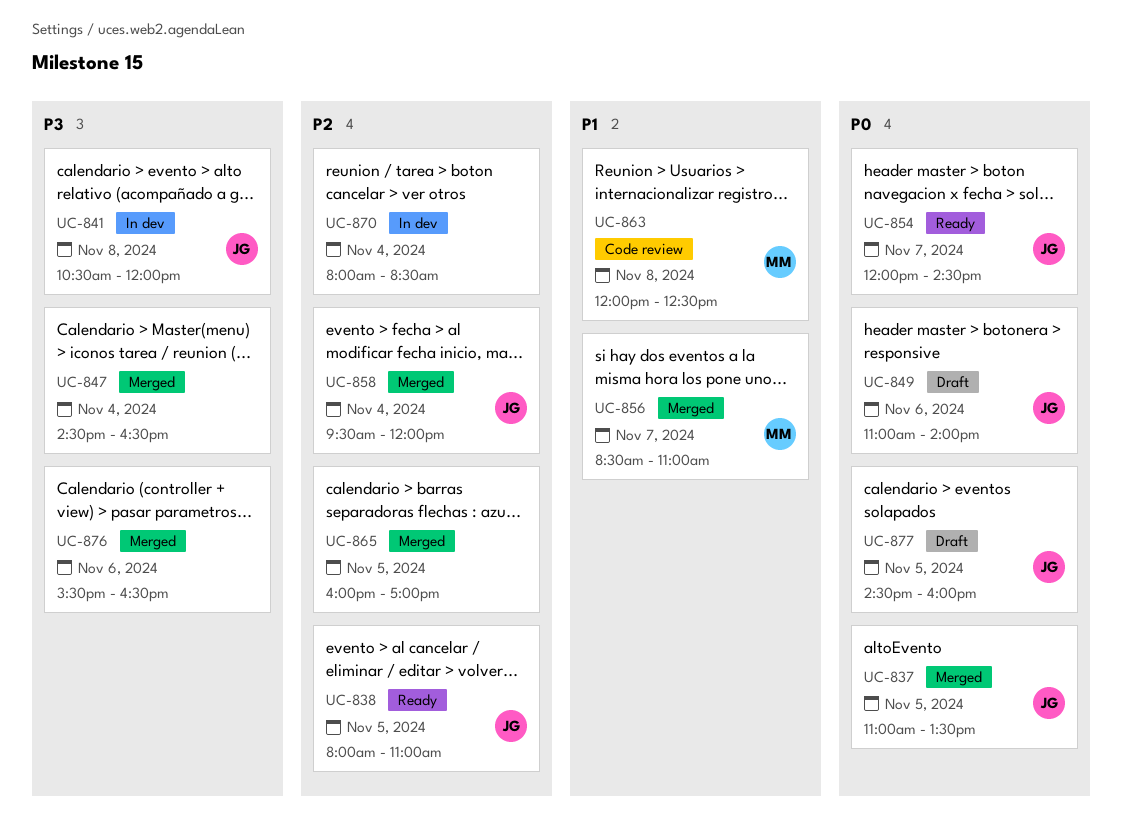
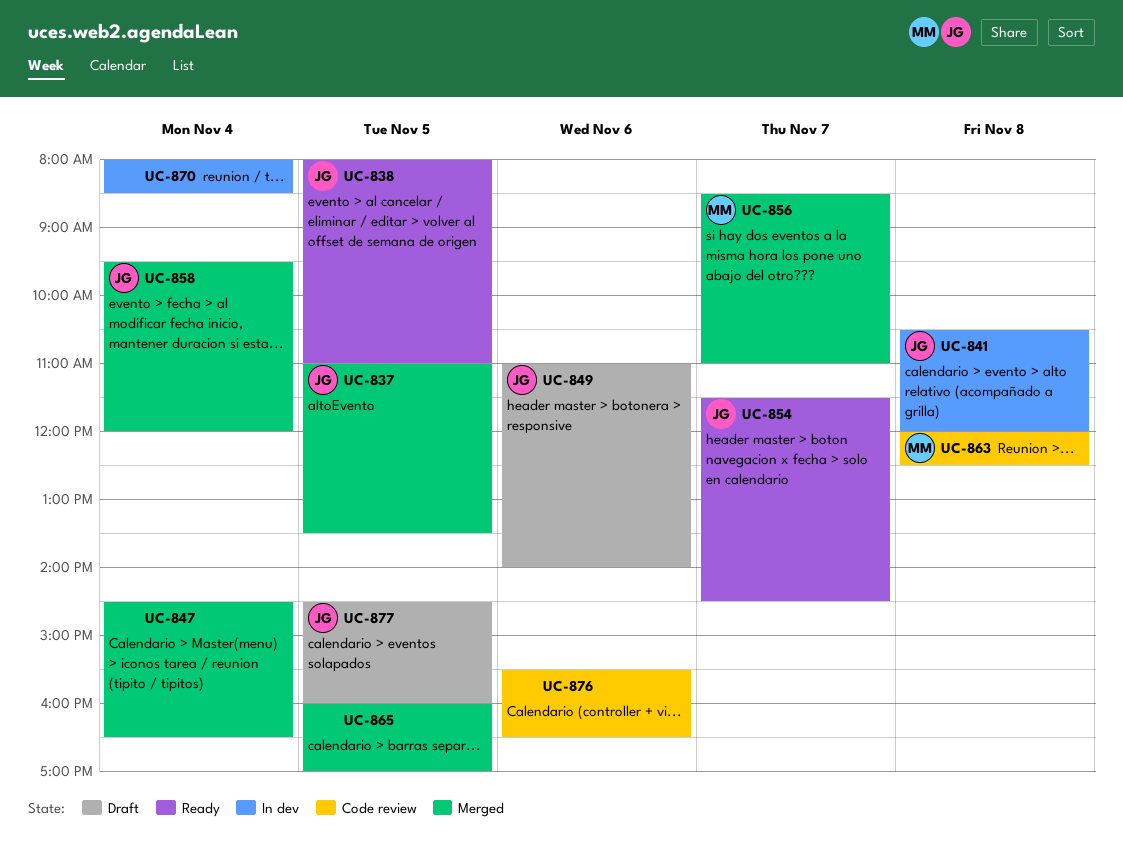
UC-854, begins: 12:00 -> 11:30
UC-876, status: Merged -> Code review

